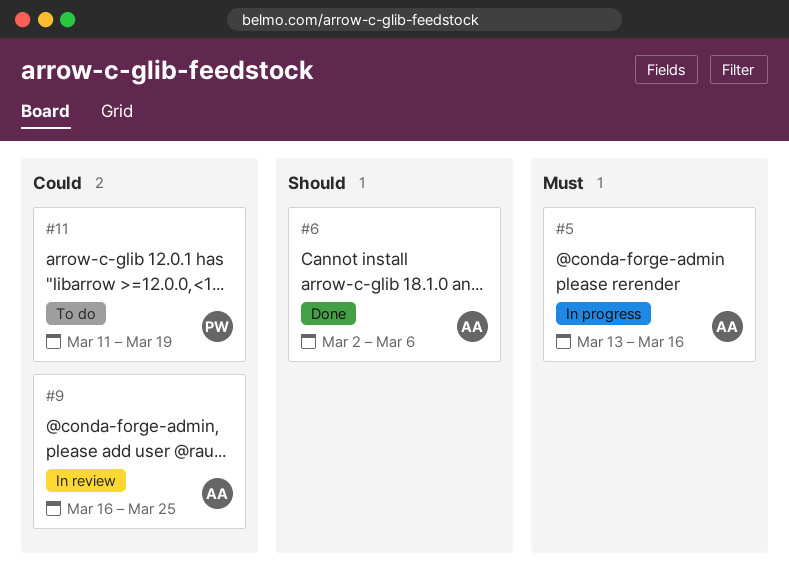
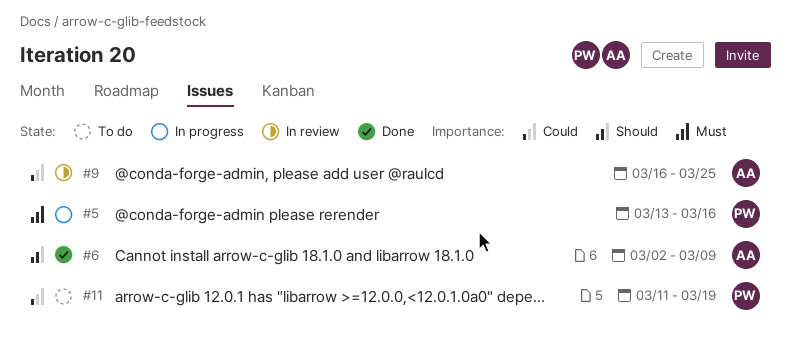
#5, owner: AA -> PW
#6, due: Mar 6 -> Mar 9

